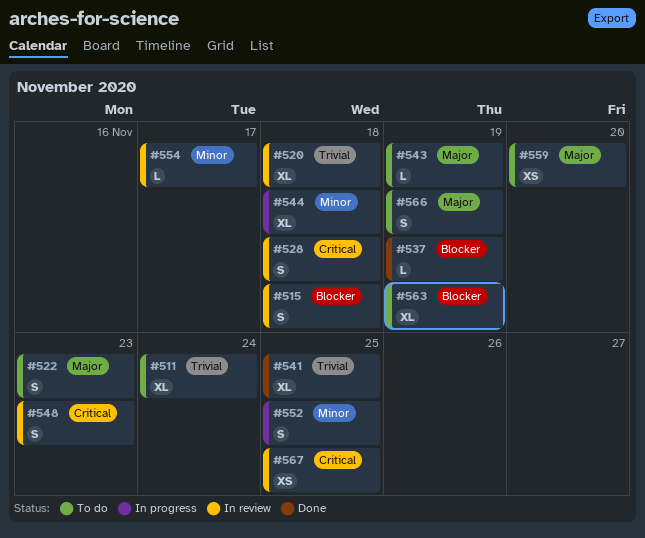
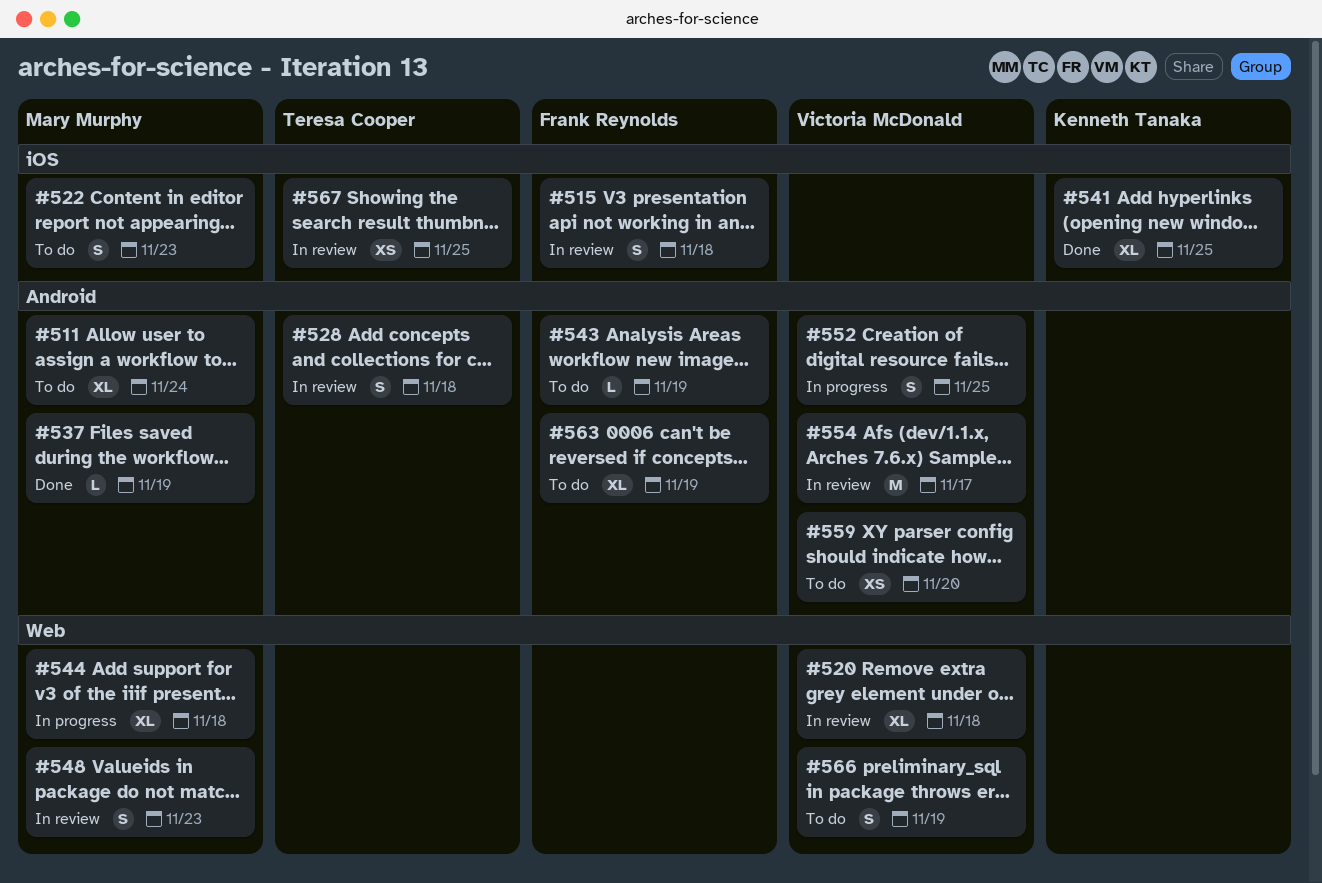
#554, estimate: L -> M

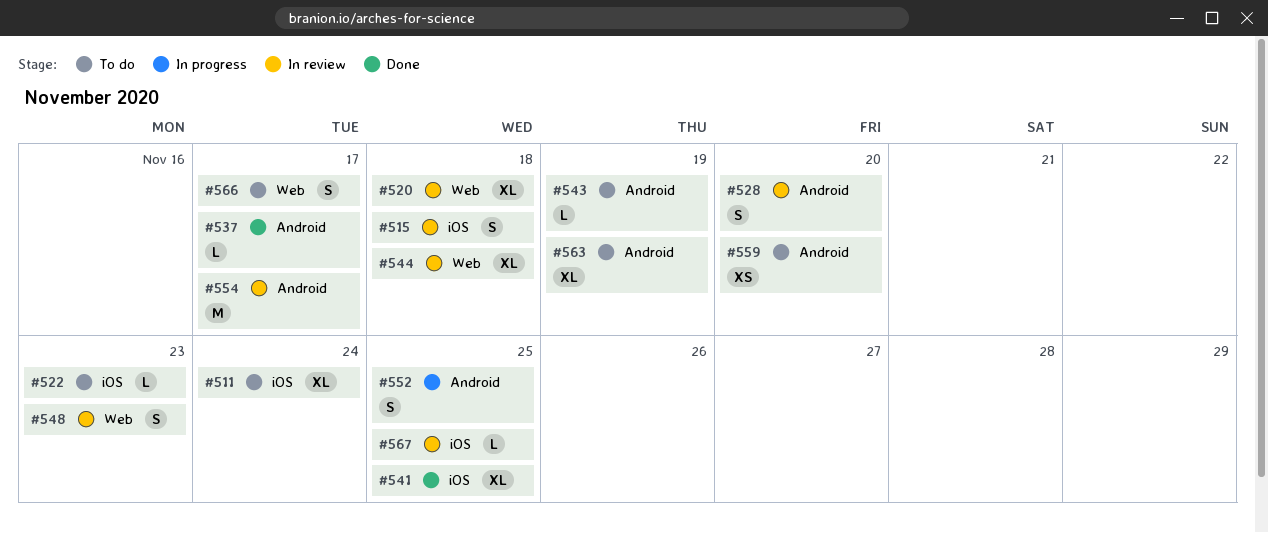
#511, label: Android -> iOS
#522, estimate: S -> L
#528, due: Nov 18 -> Nov 20
#537, due: Nov 19 -> Nov 17
#544, status: In progress -> In review
#566, due: Nov 19 -> Nov 17
#567, estimate: XS -> L

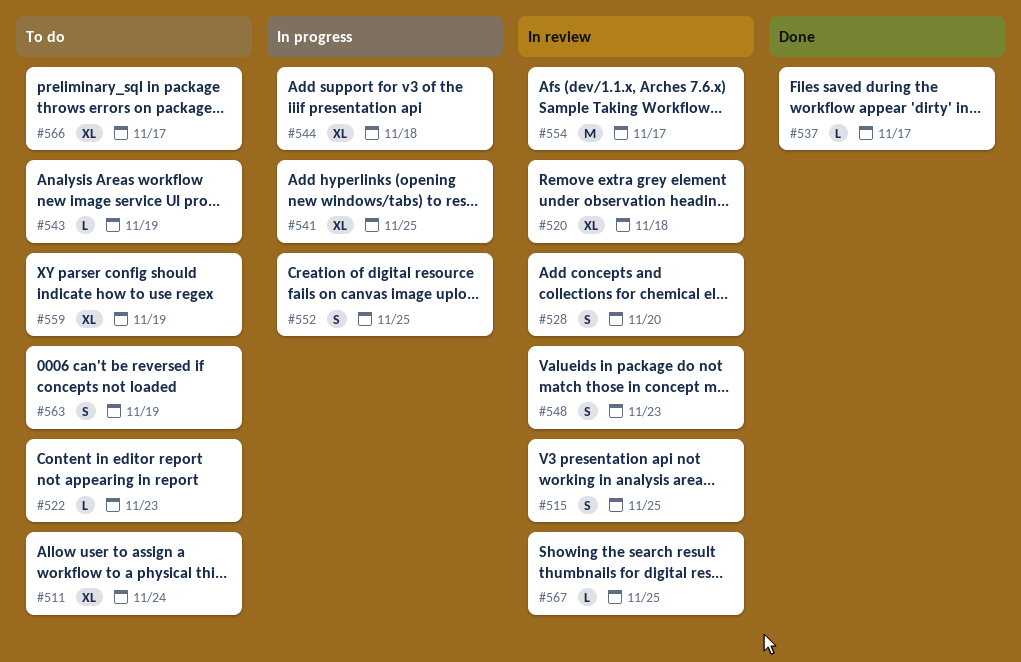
#515, due: Nov 18 -> Nov 25
#541, status: Done -> In progress
#544, status: In review -> In progress
#559, estimate: XS -> XL
#559, due: Nov 20 -> Nov 19
#563, estimate: XL -> S
#566, estimate: S -> XL

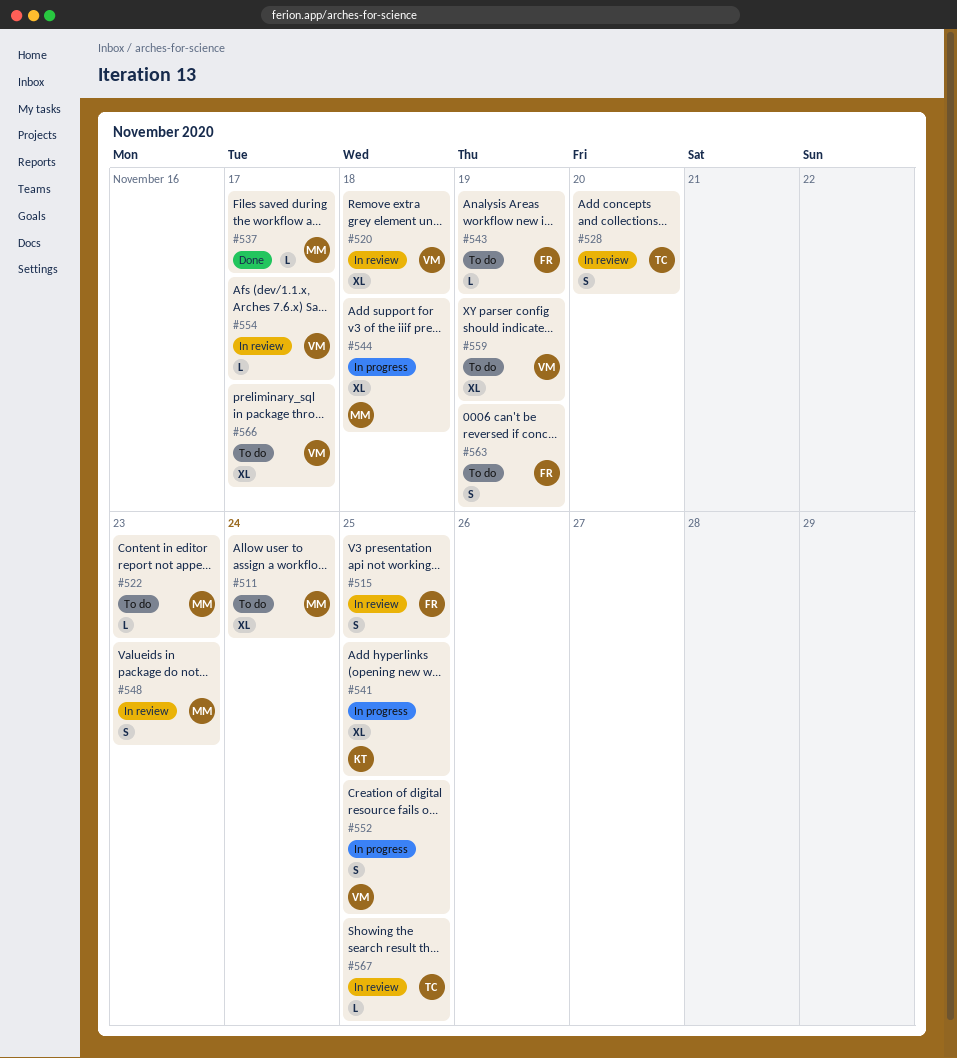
#554, estimate: M -> L

